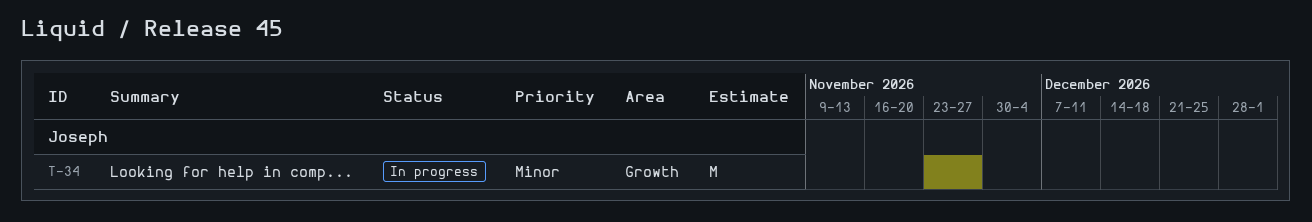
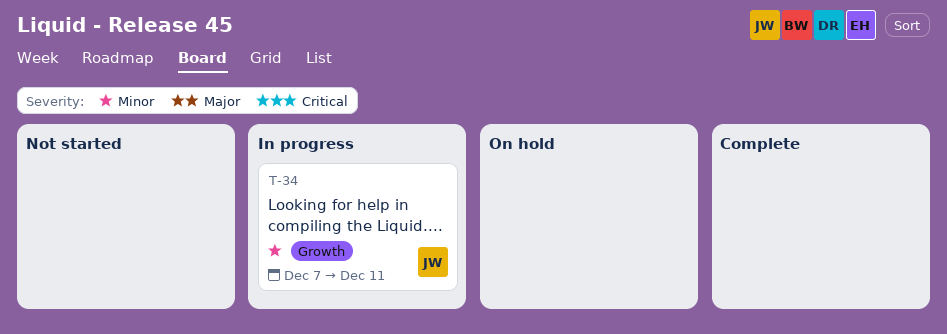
T-34, start: Nov 23 -> Dec 7
T-34, due: Nov 27 -> Dec 11

